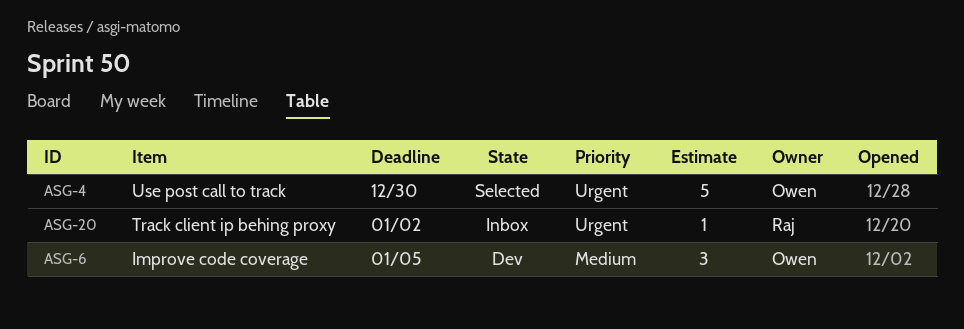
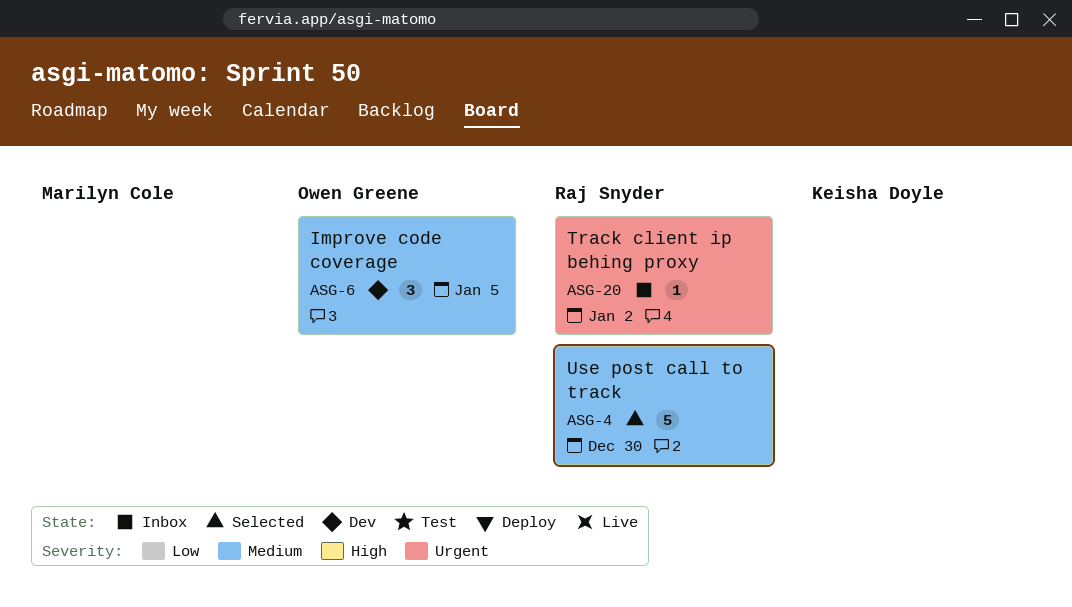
ASG-4, owner: Owen Greene -> Raj Snyder
ASG-4, priority: Urgent -> Medium

